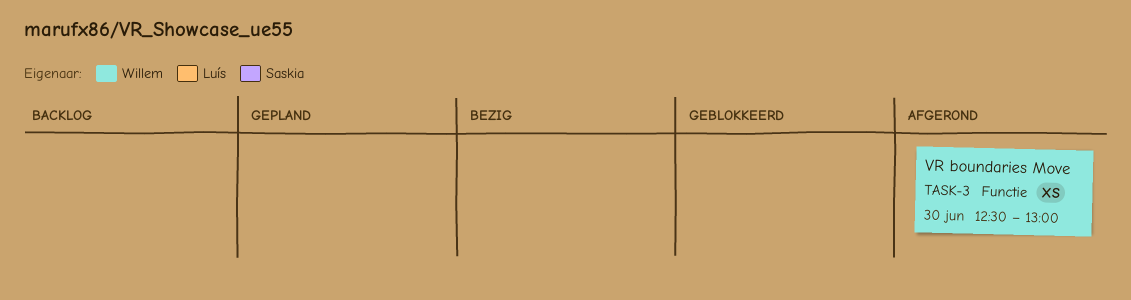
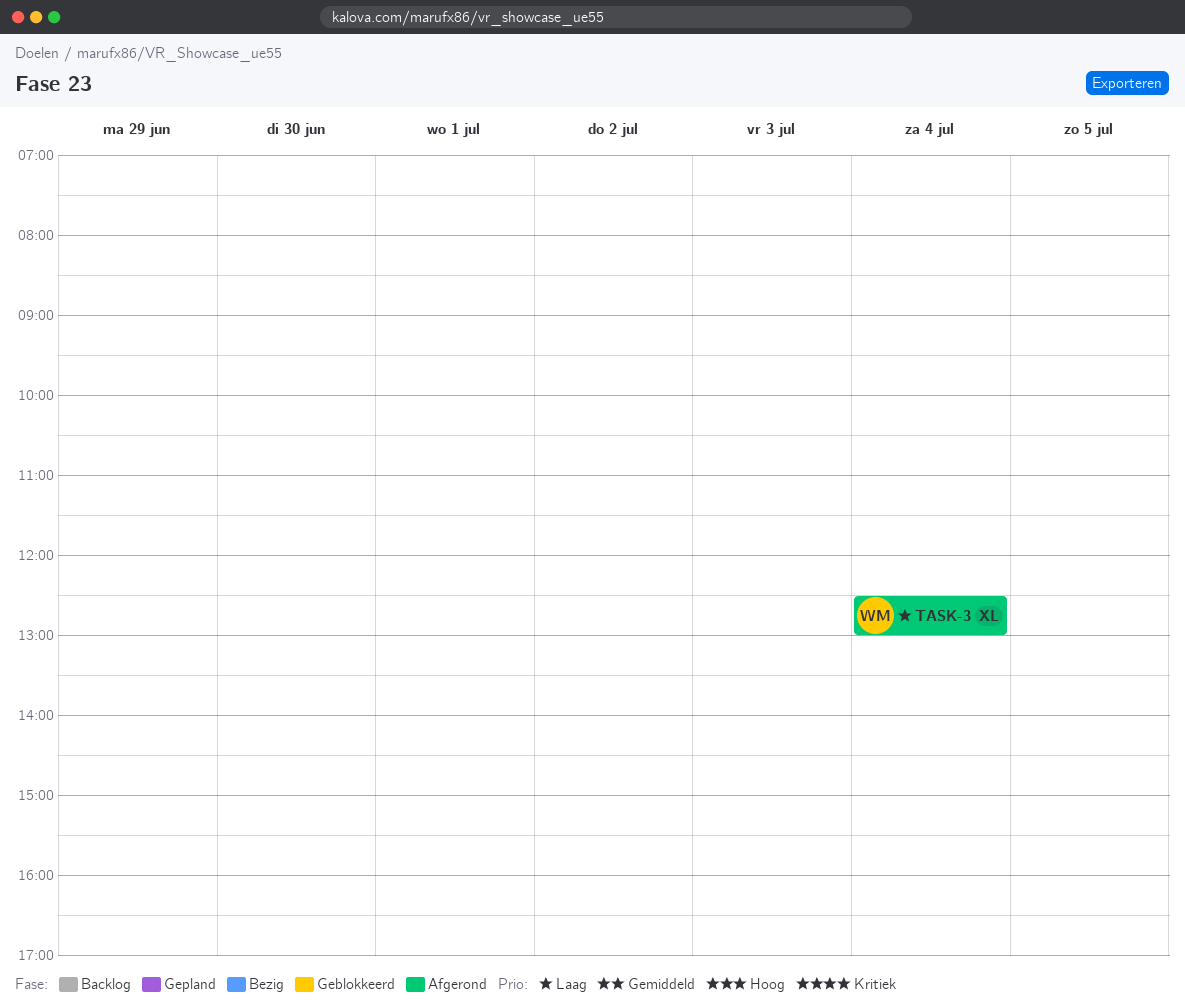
TASK-3, estimate: XS -> XL
TASK-3, day: Jun 30 -> Jul 4

